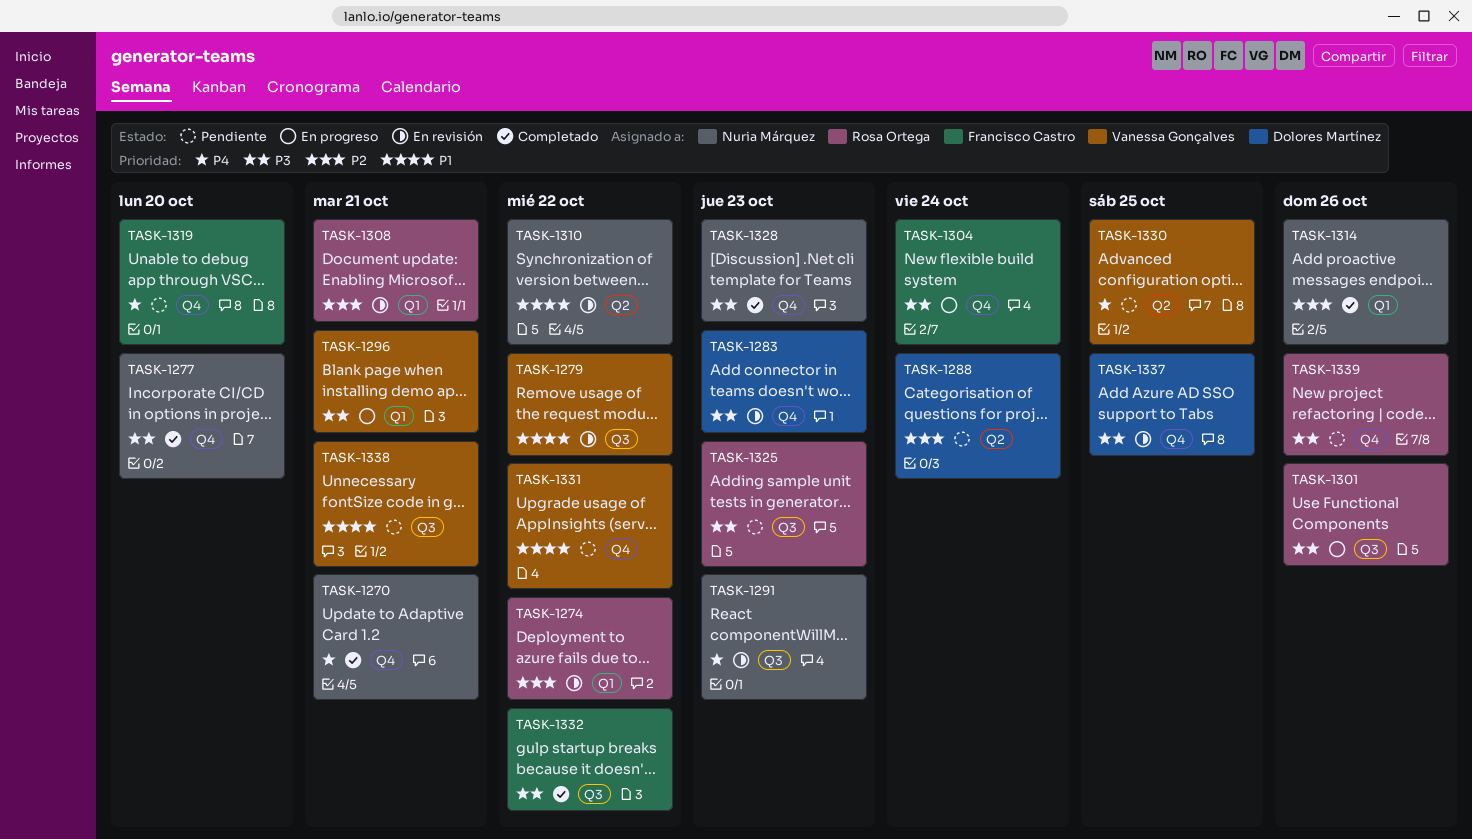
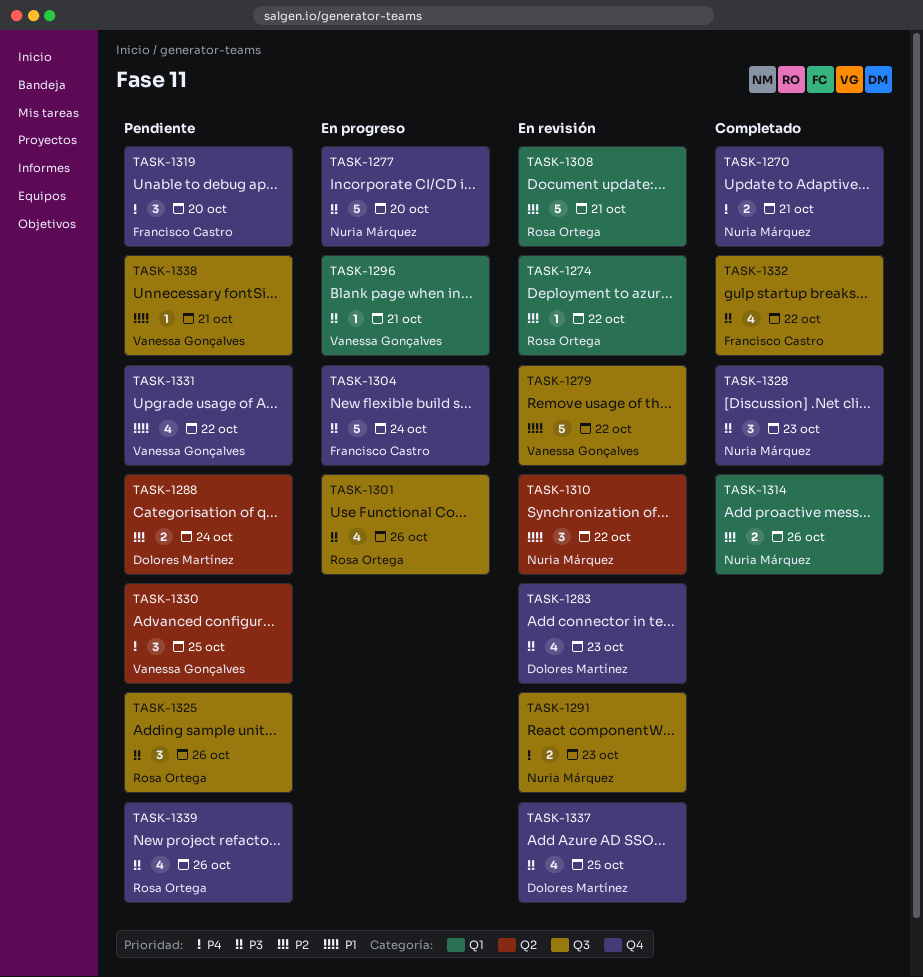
TASK-1277, status: Completado -> En progreso
TASK-1325, due: Oct 23 -> Oct 26

